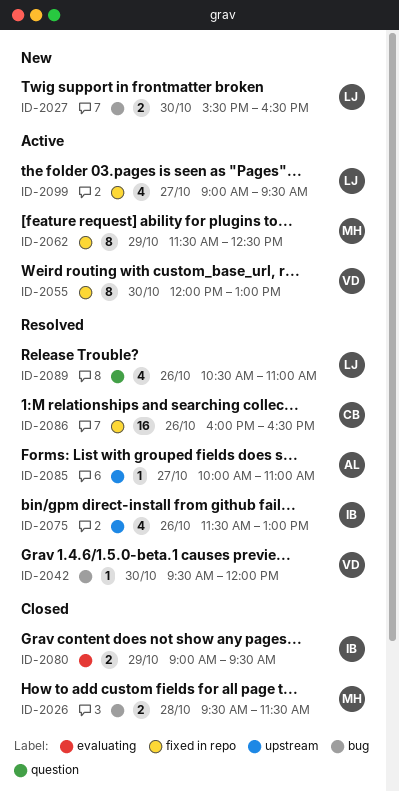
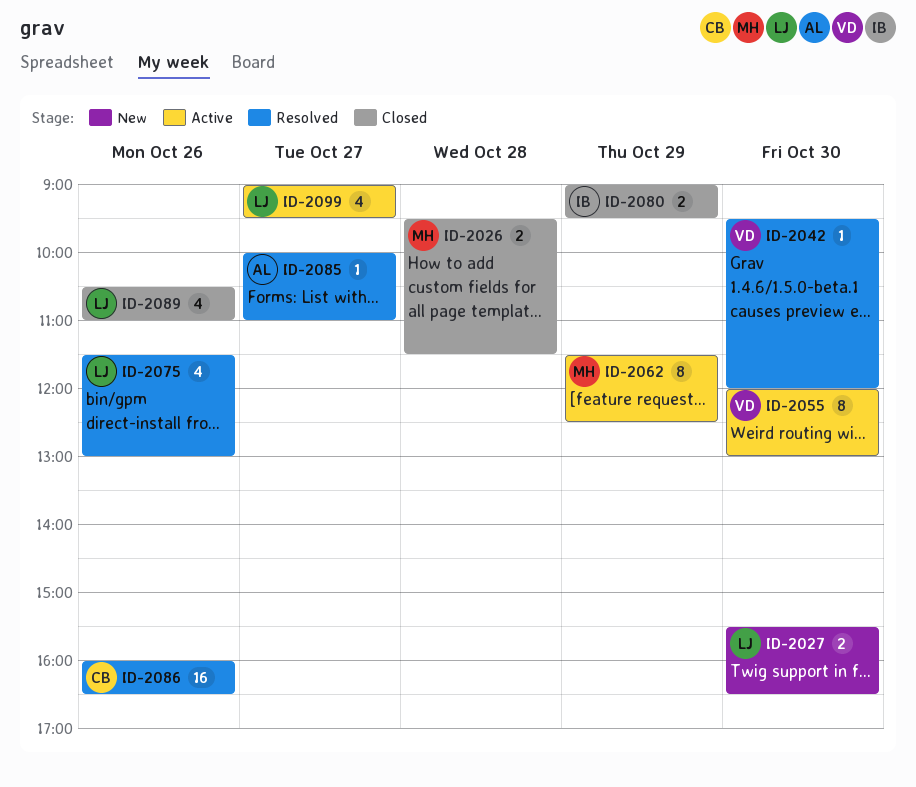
ID-2075, owner: IB -> LJ
ID-2089, status: Resolved -> Closed

